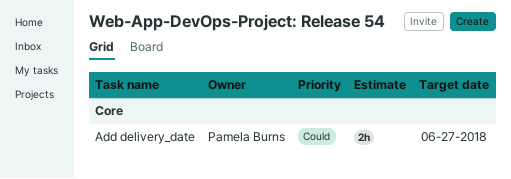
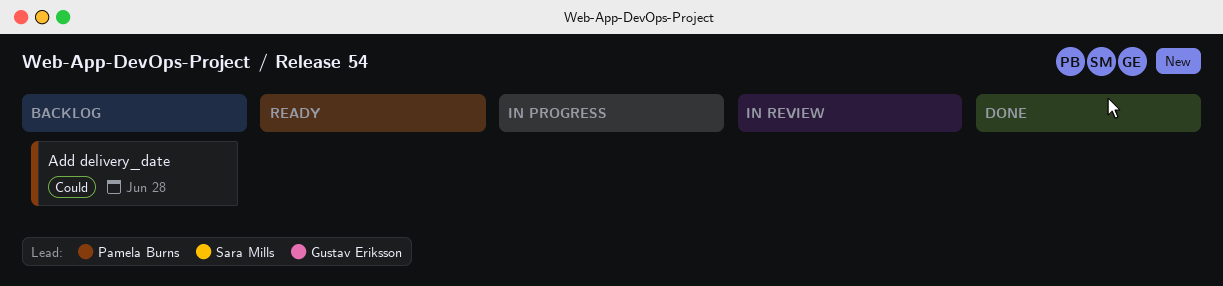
Add delivery_date, due: Jun 27 -> Jun 28

